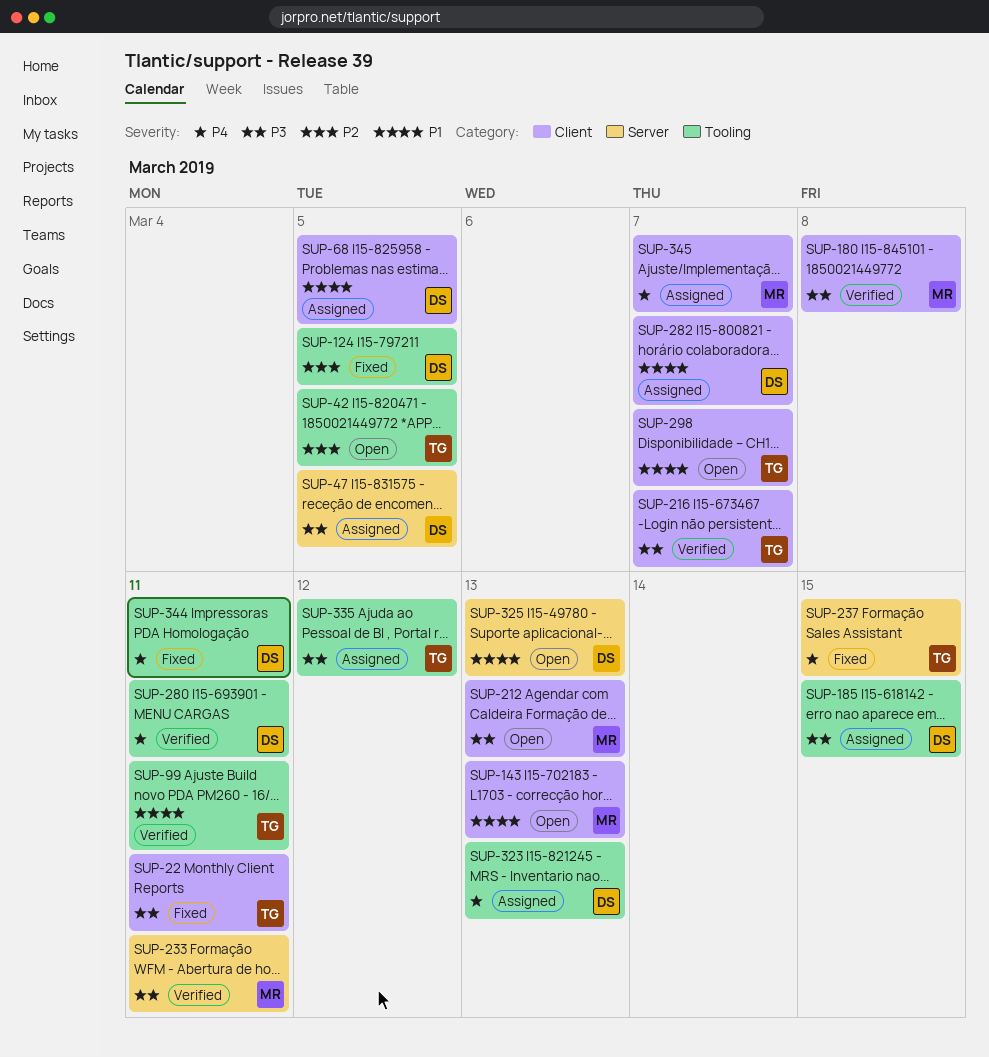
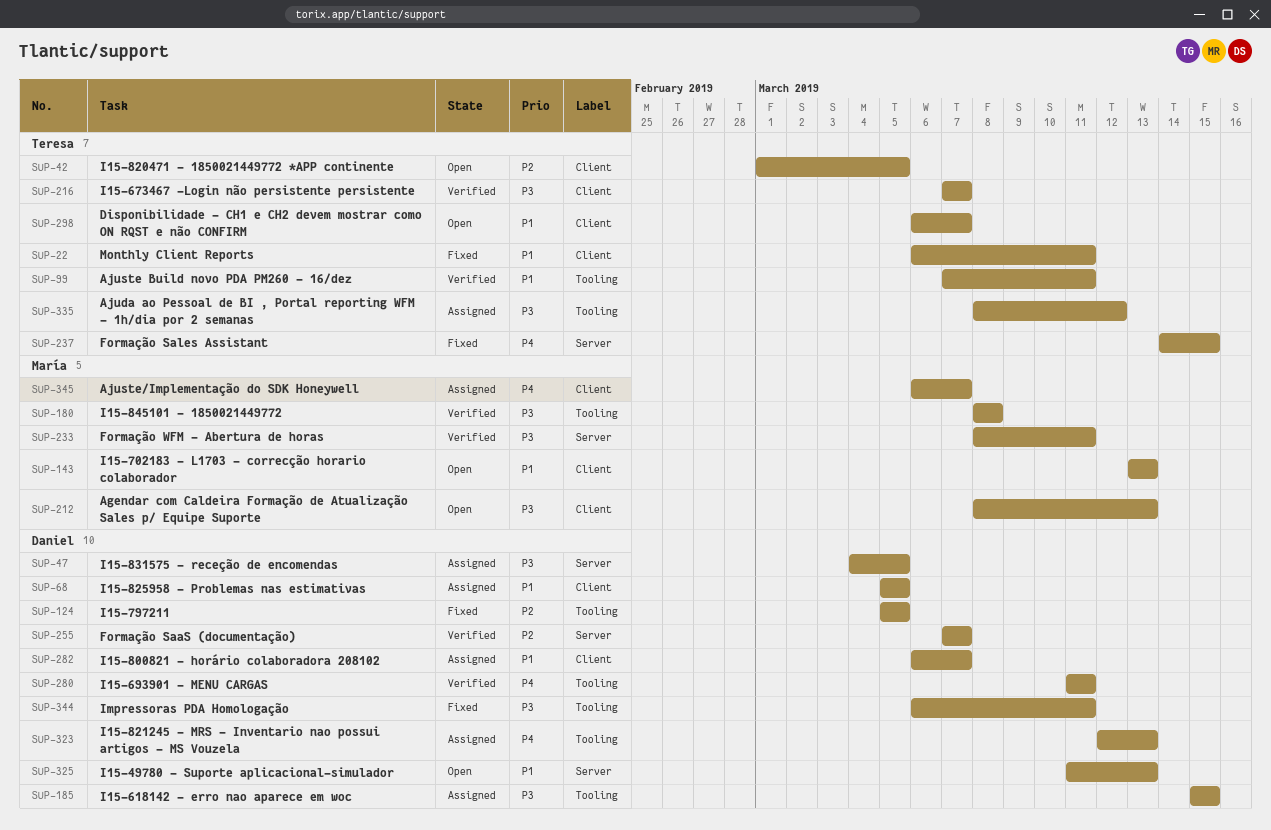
SUP-22, priority: P3 -> P1
SUP-42, label: Tooling -> Client
SUP-180, label: Client -> Tooling
SUP-255: none -> present
SUP-344, priority: P4 -> P3

